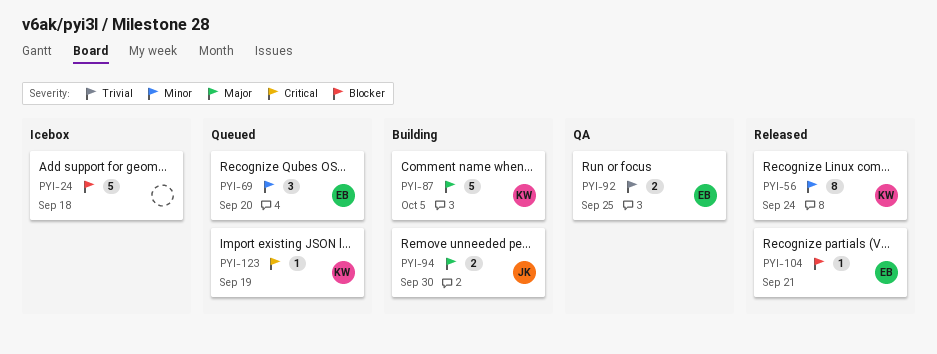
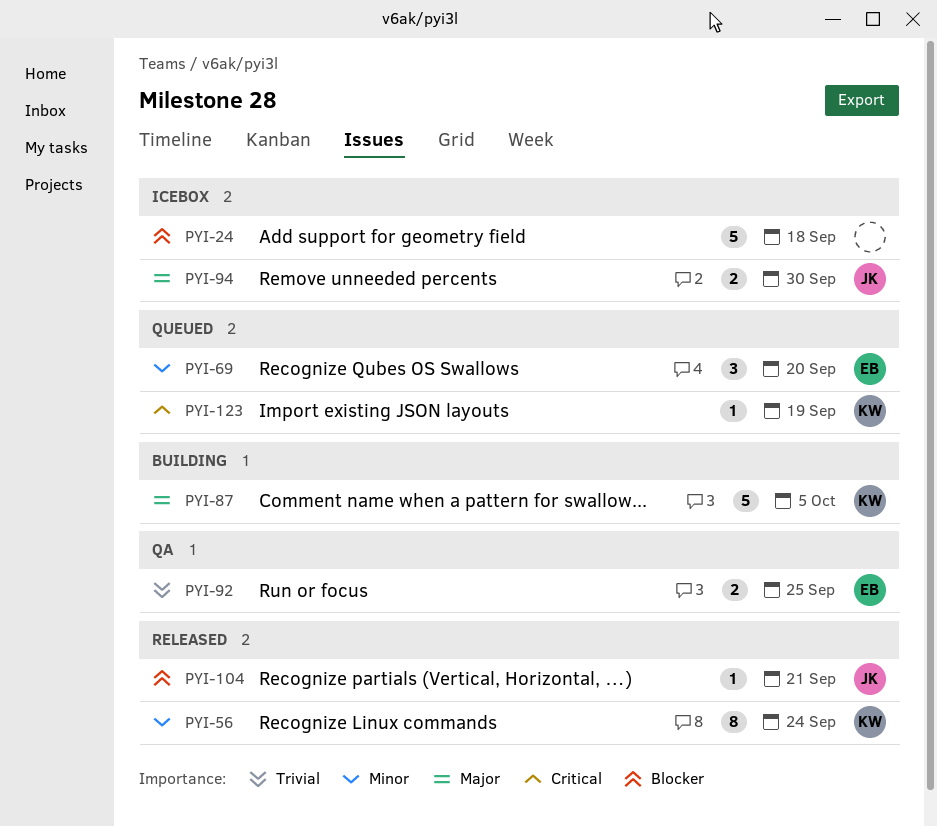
PYI-94, status: Building -> Icebox
PYI-104, owner: EB -> JK

